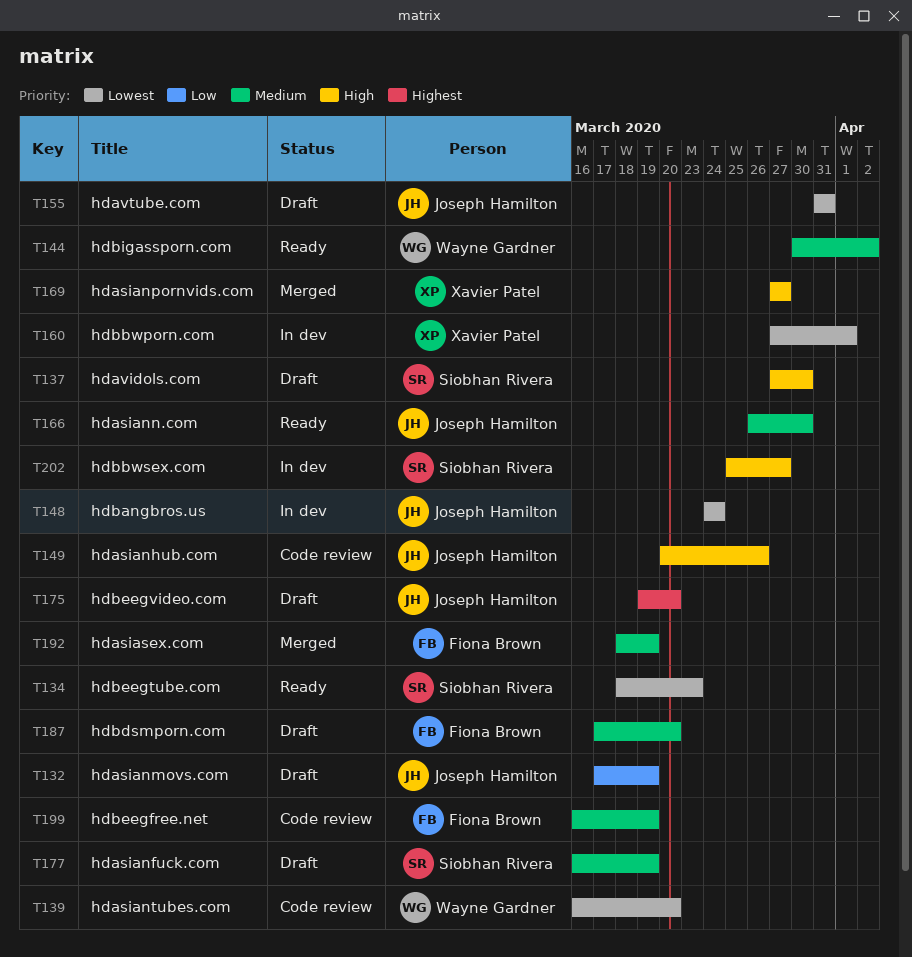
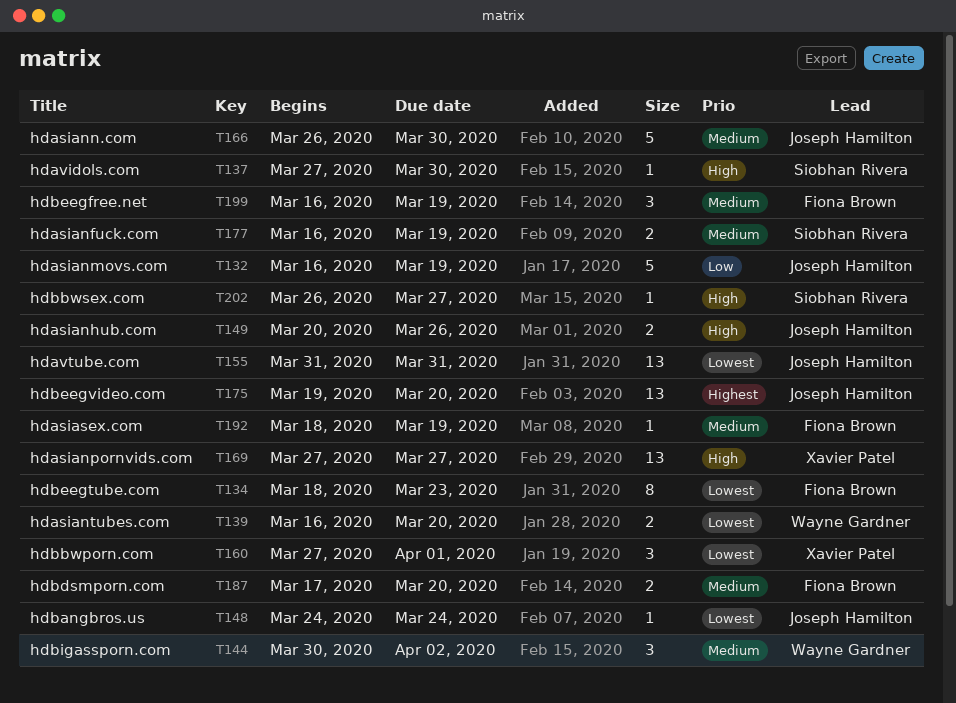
T132, start: Mar 17 -> Mar 16
T134, owner: Siobhan Rivera -> Fiona Brown
T202, start: Mar 25 -> Mar 26

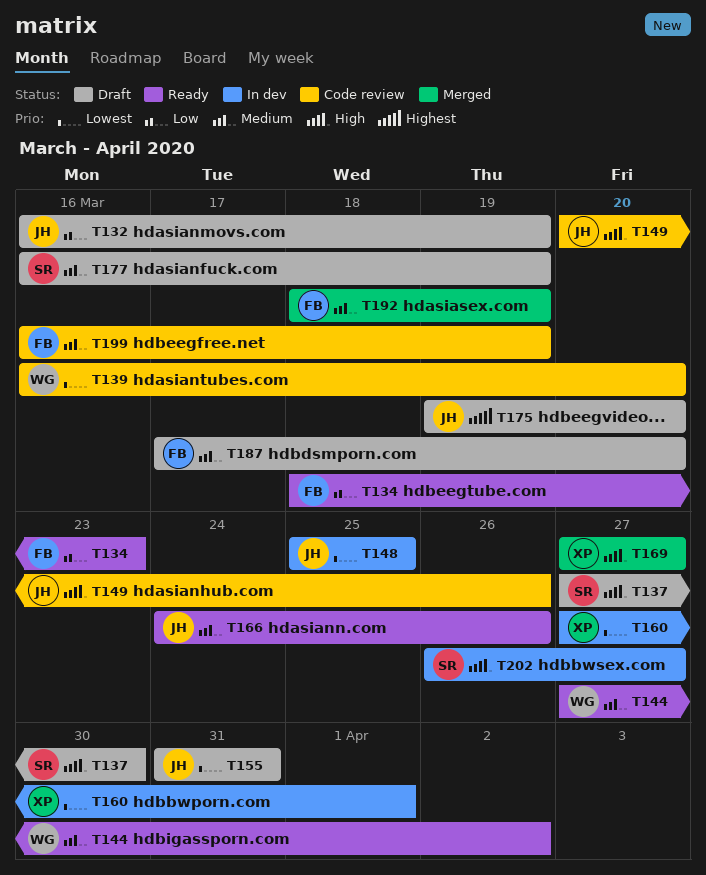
T134, priority: Lowest -> Low
T144, start: Mar 30 -> Mar 27
T148, start: Mar 24 -> Mar 25
T148, due: Mar 24 -> Mar 25
T166, start: Mar 26 -> Mar 24
T166, due: Mar 30 -> Mar 26

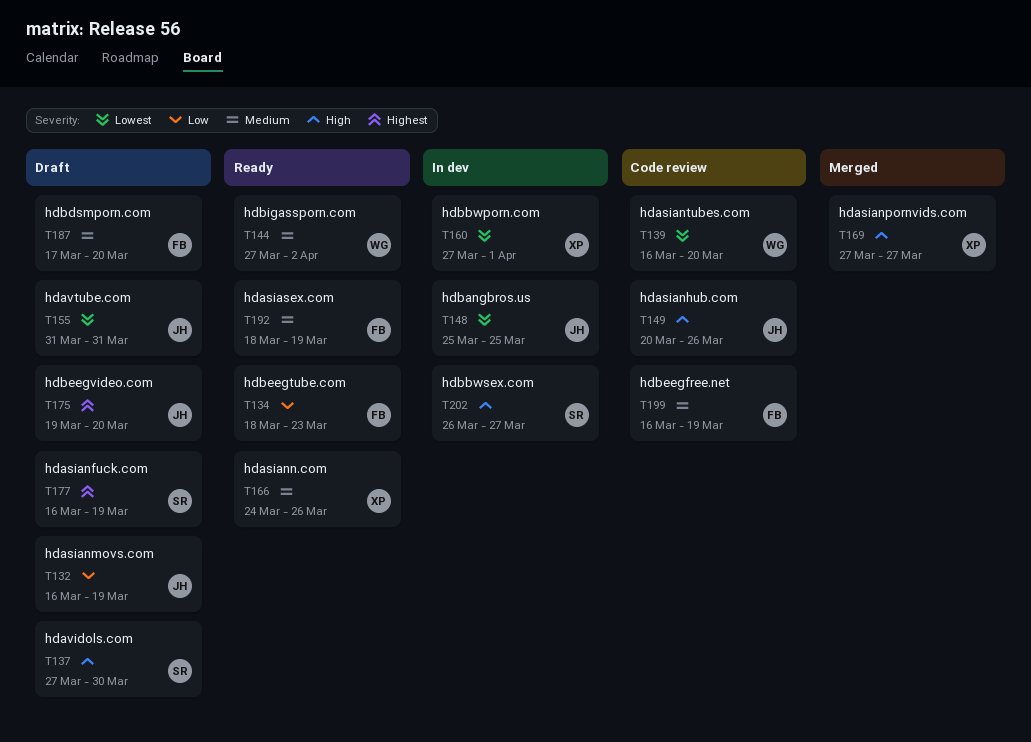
T166, owner: JH -> XP
T177, priority: Medium -> Highest
T192, status: Merged -> Ready

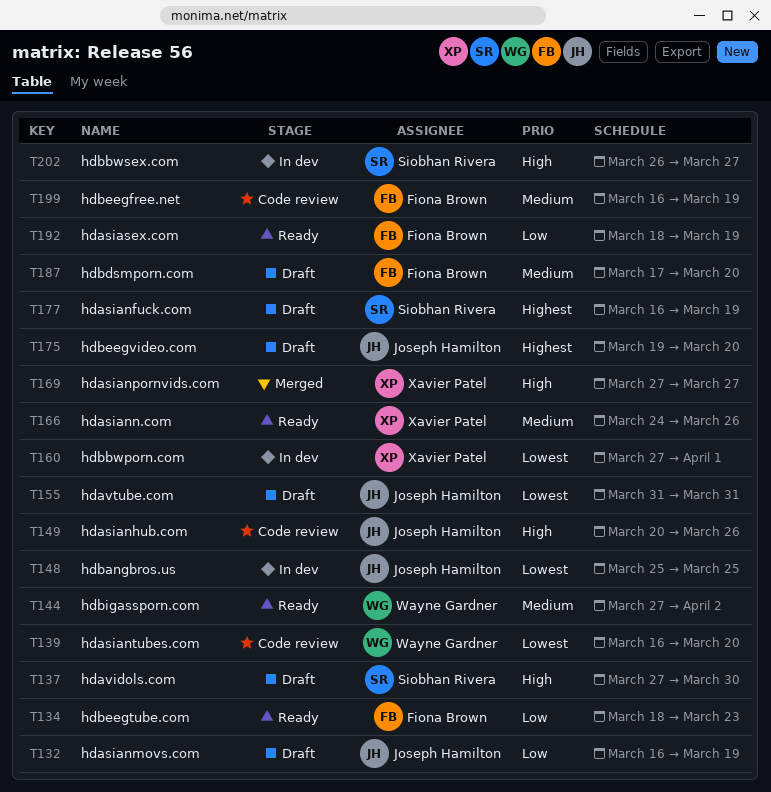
T192, priority: Medium -> Low

